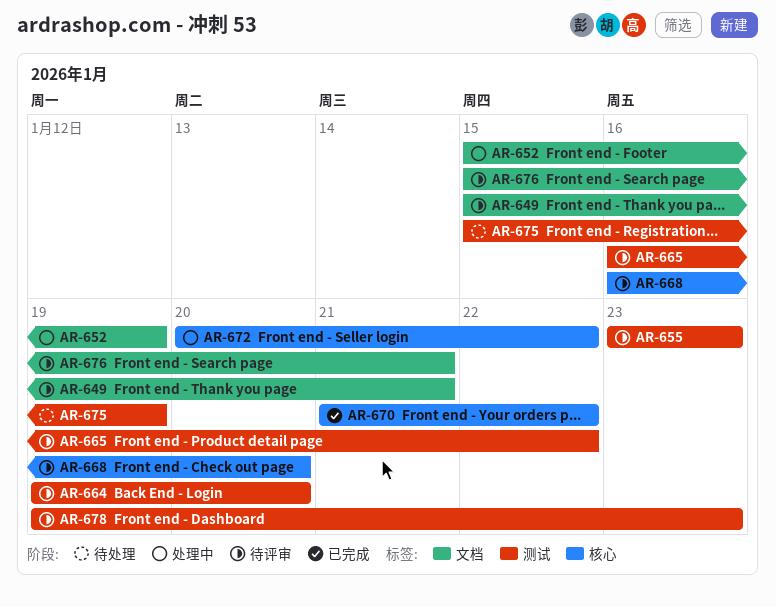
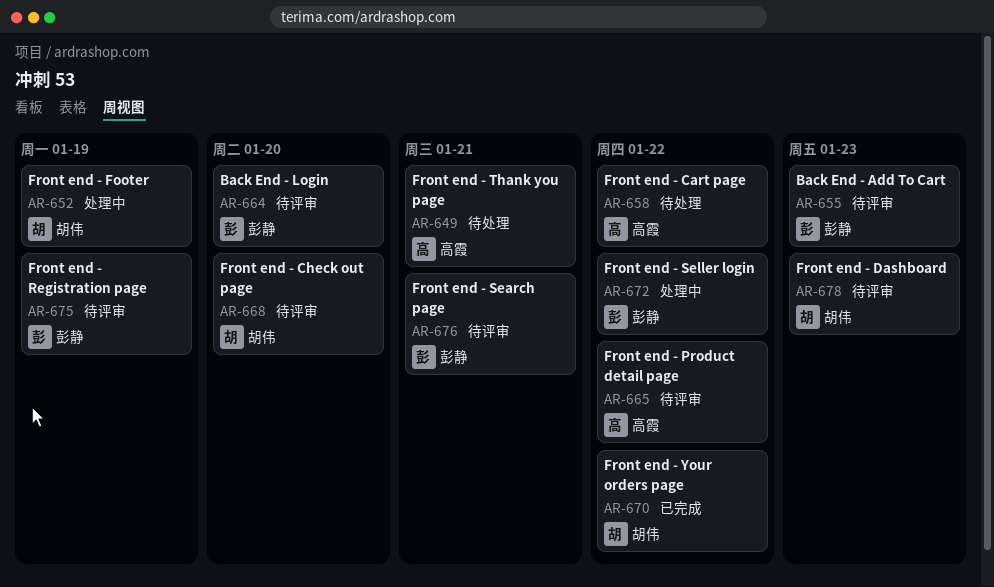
AR-649, status: 待评审 -> 待处理
AR-658: none -> present
AR-675, status: 待处理 -> 待评审

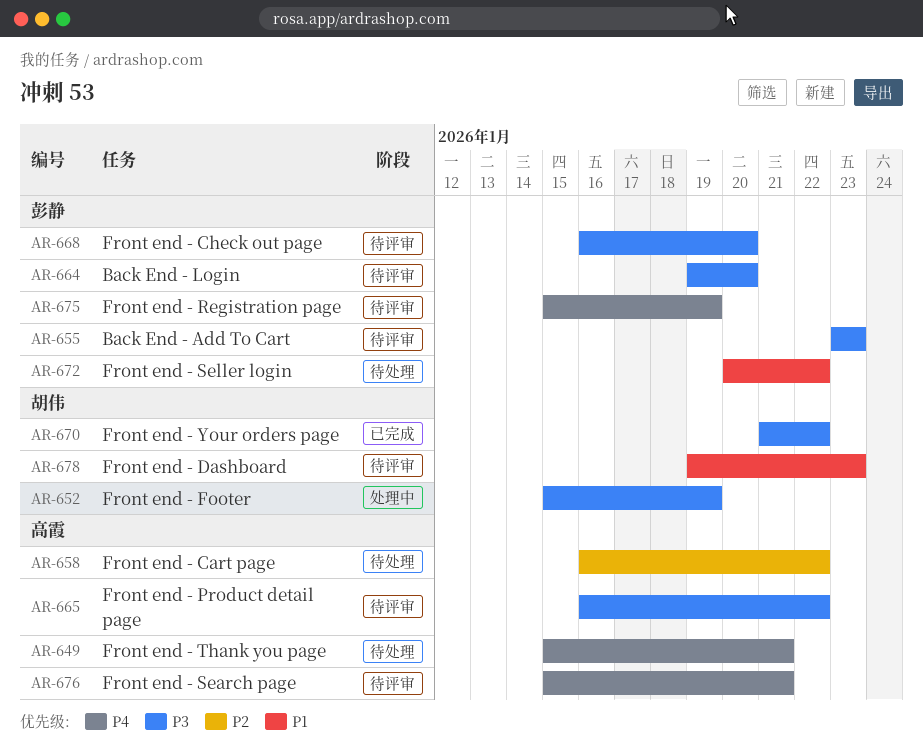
AR-668, owner: 胡伟 -> 彭静
AR-672, status: 处理中 -> 待处理
AR-676, owner: 彭静 -> 高霞

